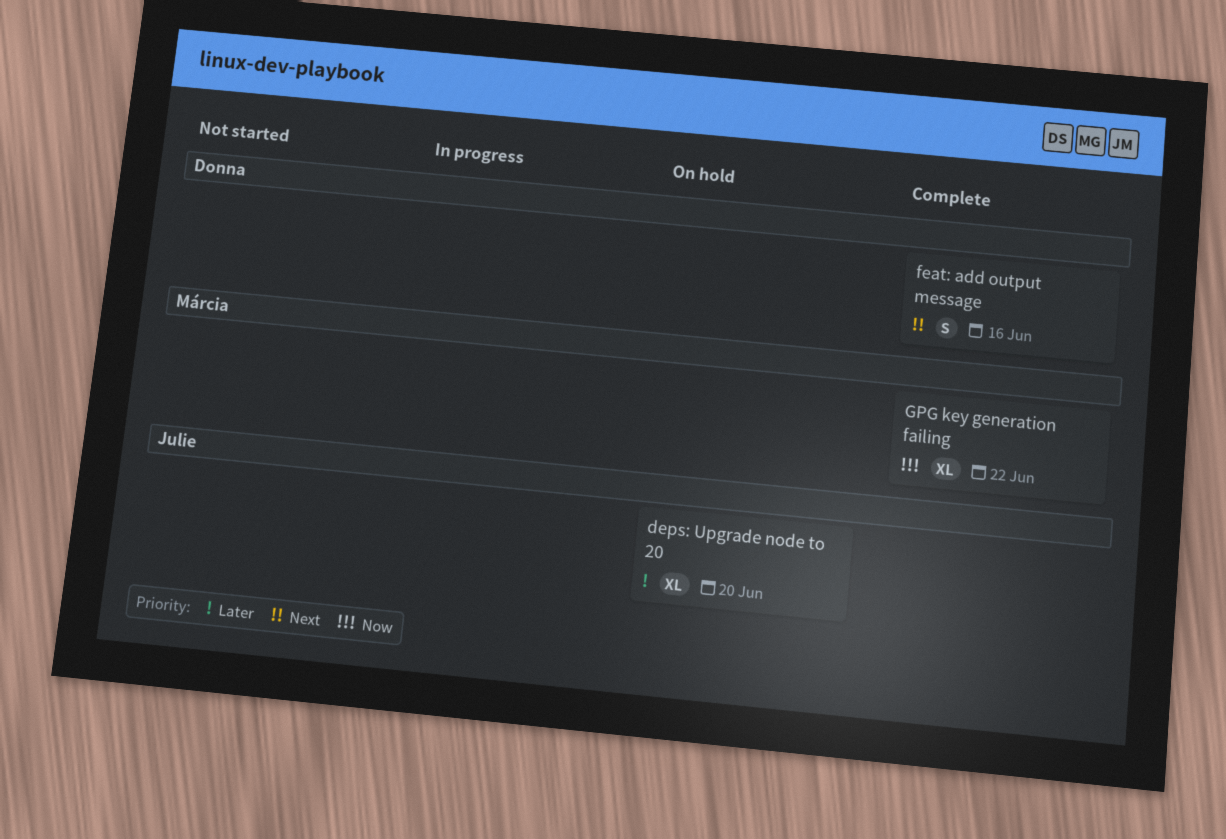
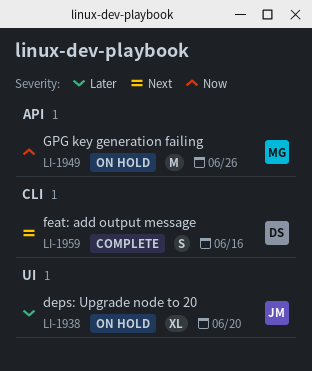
GPG key generation failing, status: Complete -> On hold
GPG key generation failing, estimate: XL -> M
GPG key generation failing, due: Jun 22 -> Jun 26

